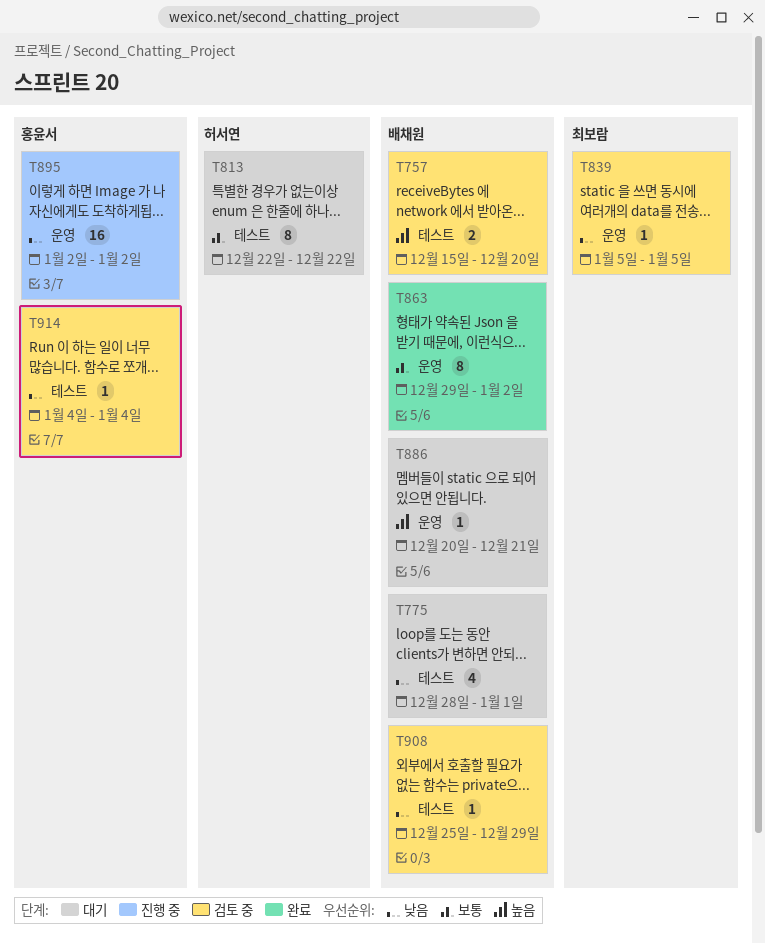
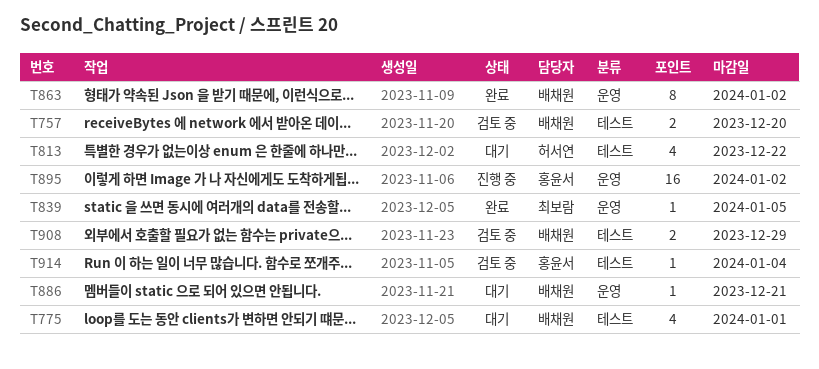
T813, estimate: 8 -> 4
T839, status: 검토 중 -> 완료
T908, estimate: 1 -> 2

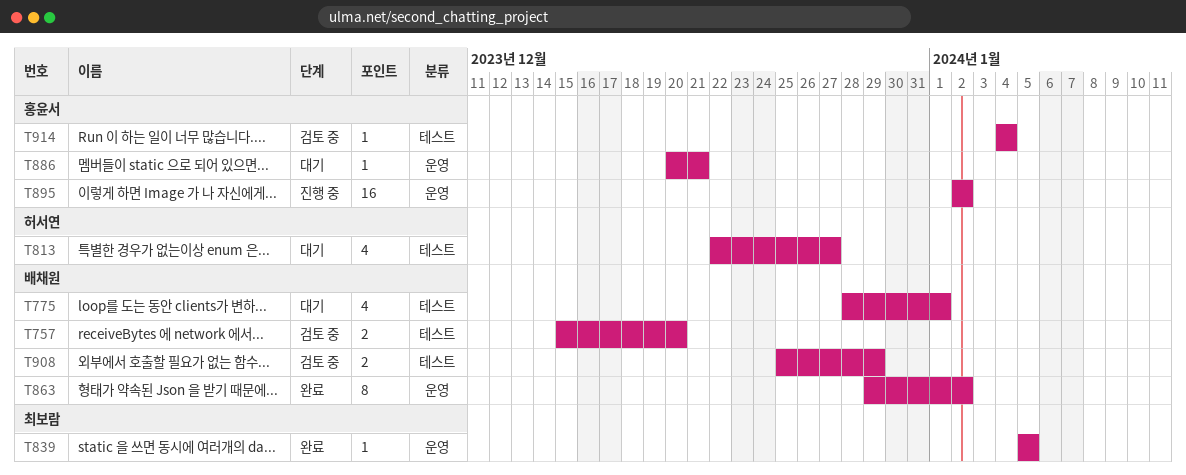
T813, due: Dec 22 -> Dec 27
T886, owner: 배채원 -> 홍윤서

